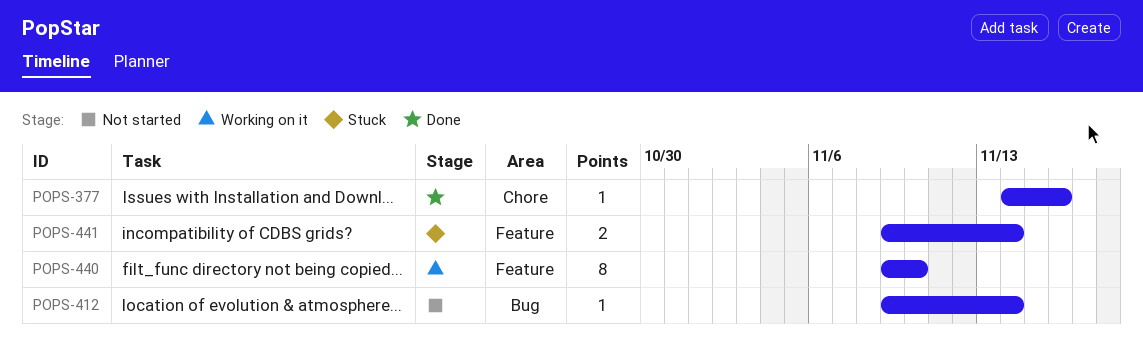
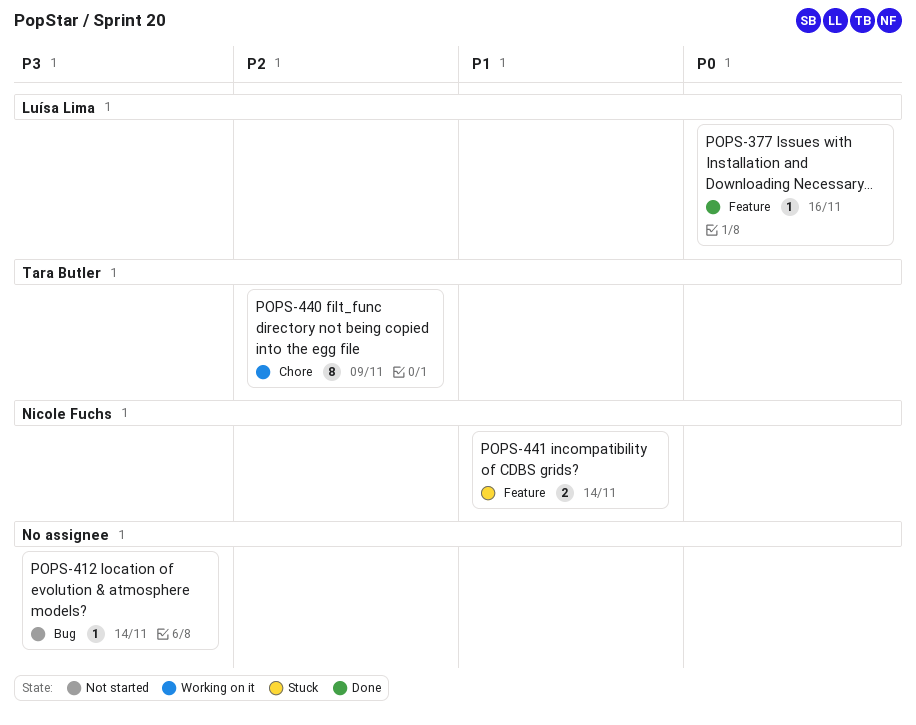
POPS-377, label: Chore -> Feature
POPS-440, label: Feature -> Chore
POPS-440, due: Nov 10 -> Nov 9

